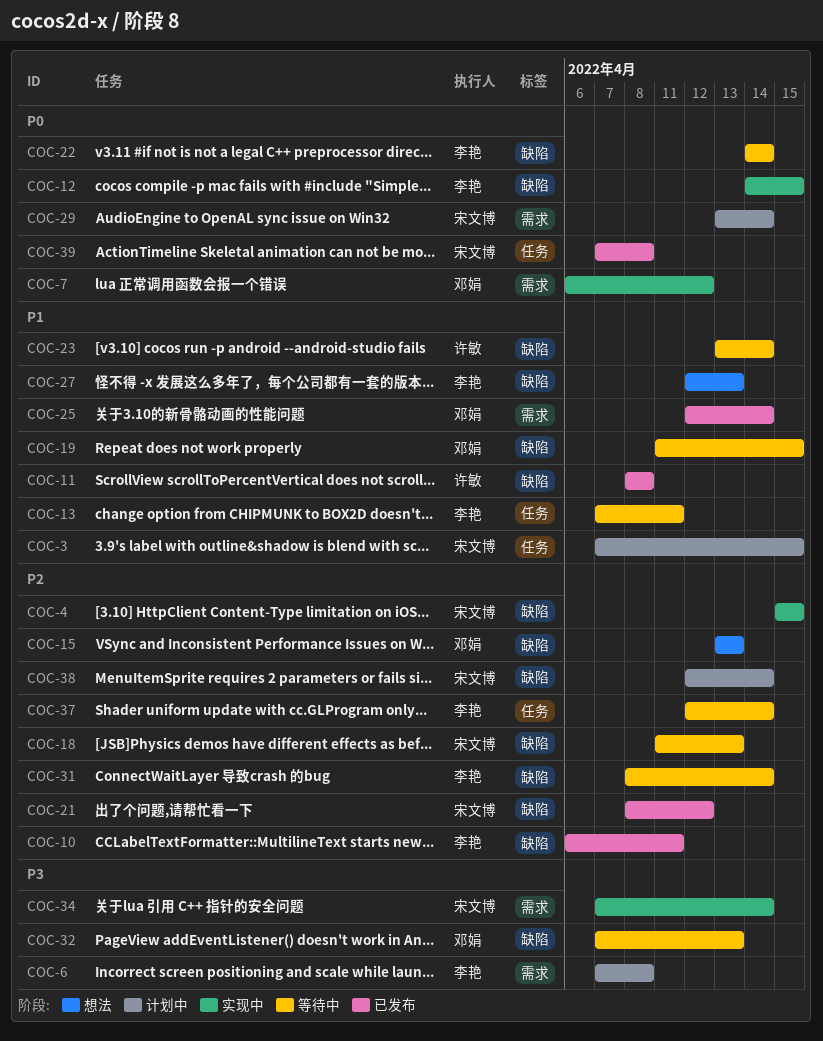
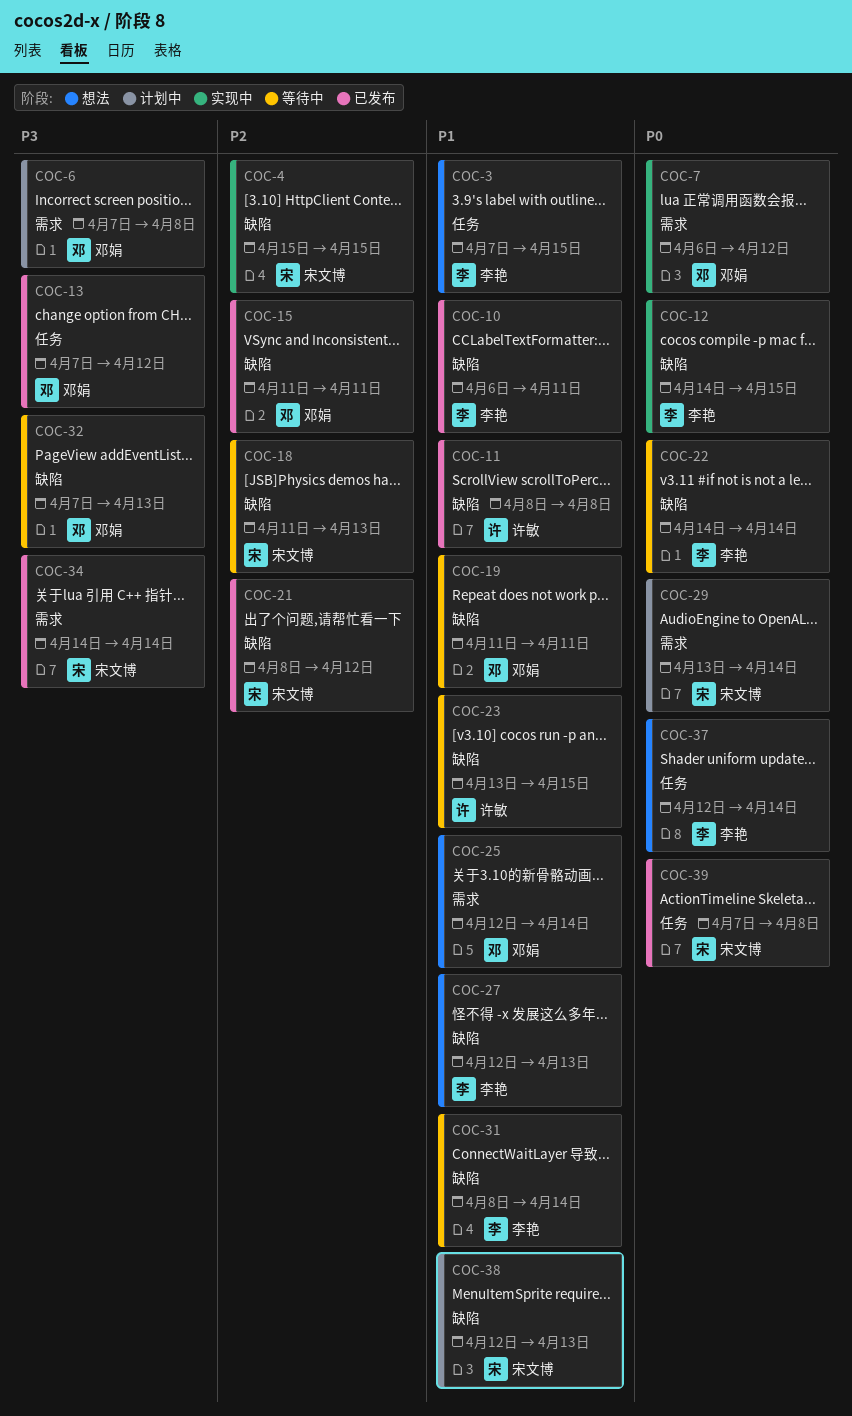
COC-3, status: 计划中 -> 想法
COC-3, owner: 宋文博 -> 李艳
COC-6, owner: 李艳 -> 邓娟
COC-10, priority: P2 -> P1
COC-13, status: 等待中 -> 已发布
COC-13, owner: 李艳 -> 邓娟
COC-13, priority: P1 -> P3
COC-13, due: Apr 11 -> Apr 12
COC-15, status: 想法 -> 已发布
COC-15, start: Apr 13 -> Apr 11
COC-15, due: Apr 13 -> Apr 11
COC-19, due: Apr 15 -> Apr 11
COC-23, due: Apr 14 -> Apr 15
COC-25, status: 已发布 -> 想法
COC-31, priority: P2 -> P1
COC-34, status: 实现中 -> 已发布
COC-34, start: Apr 7 -> Apr 14
COC-37, status: 等待中 -> 想法
COC-37, priority: P2 -> P0
COC-38, priority: P2 -> P1
COC-38, due: Apr 14 -> Apr 13

